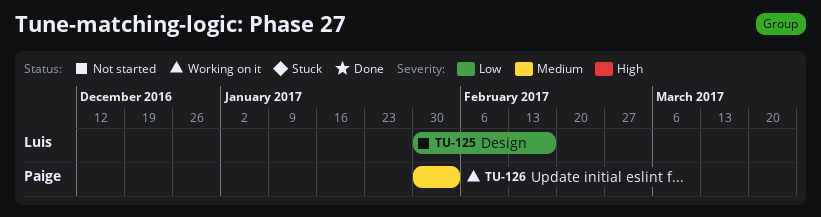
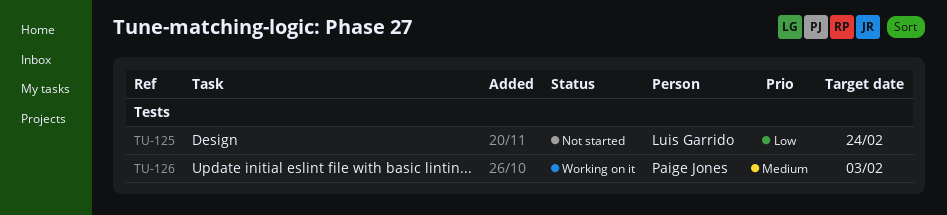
TU-125, due: Feb 17 -> Feb 24

